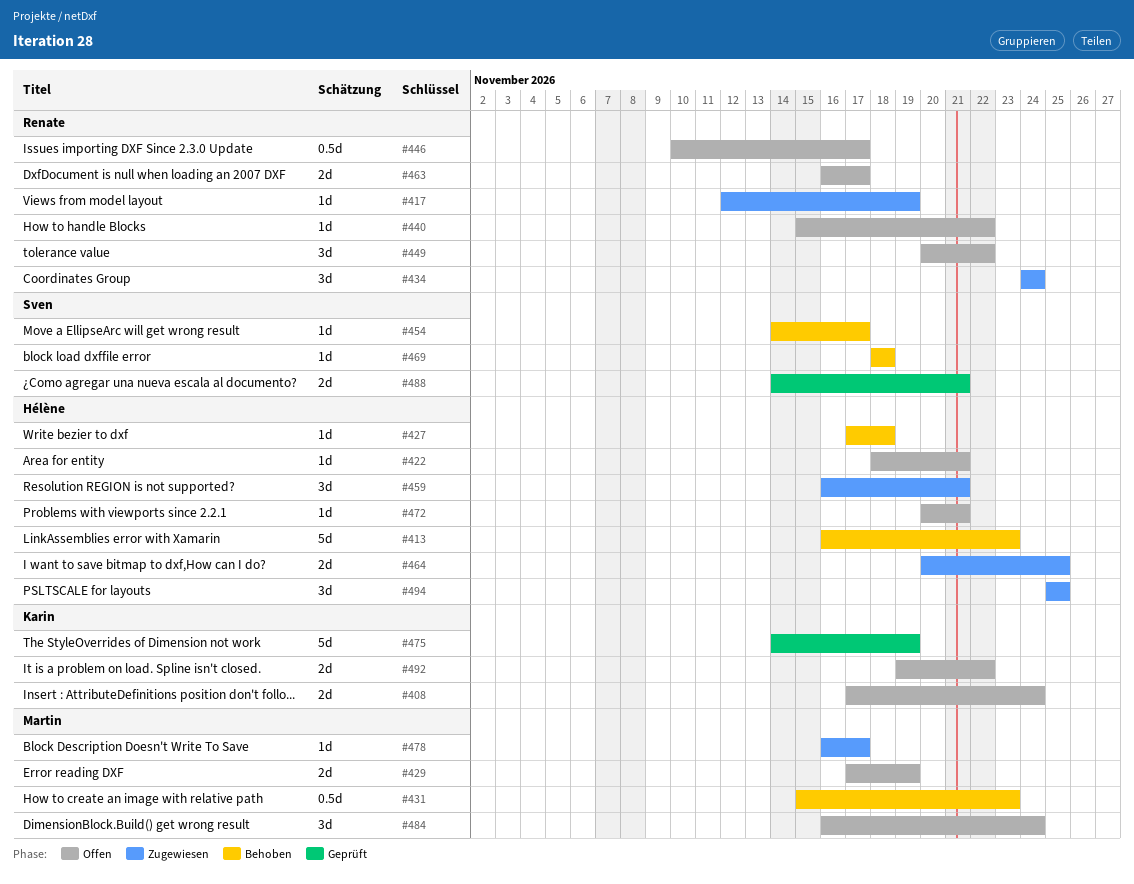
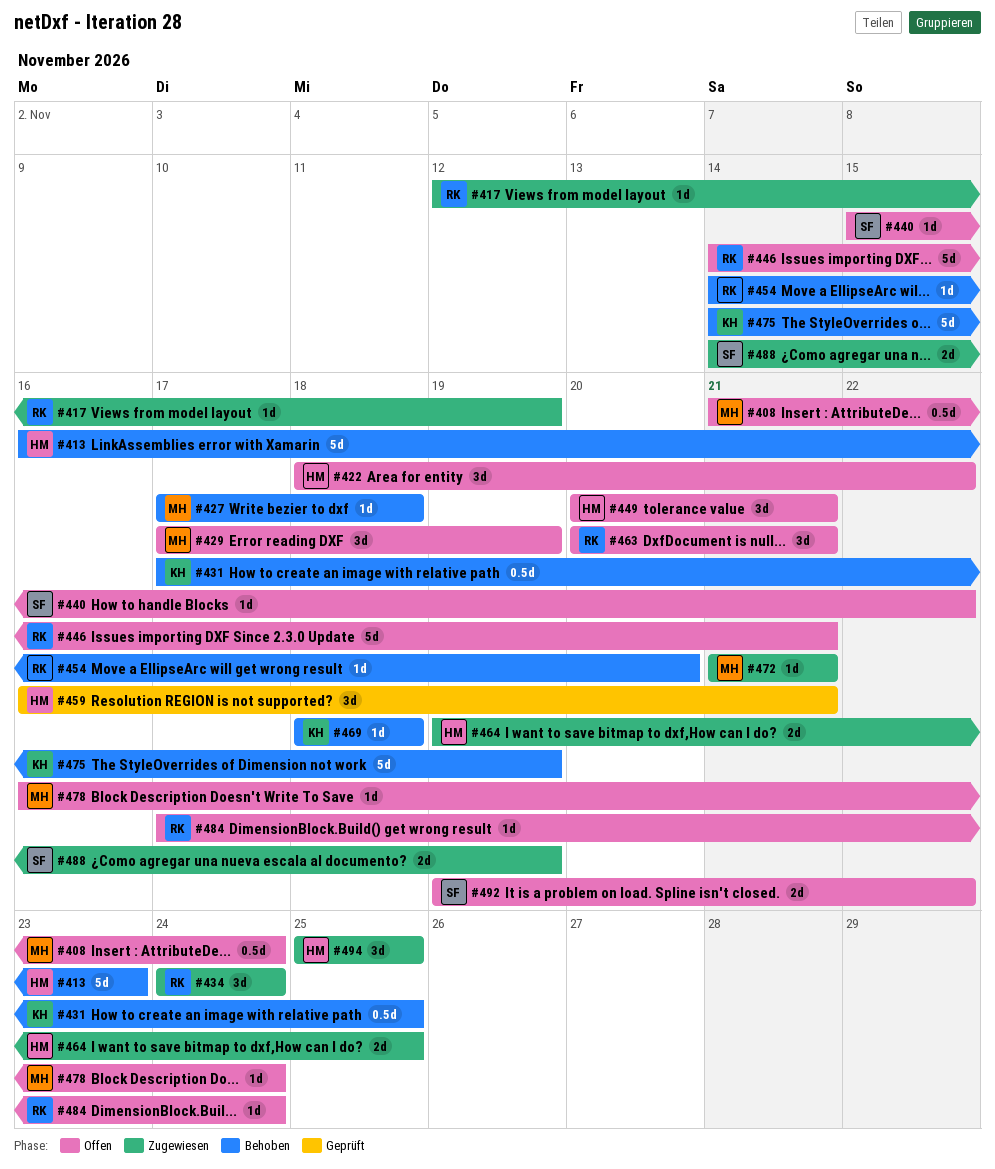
#408, owner: Karin -> Martin
#408, estimate: 2d -> 0.5d
#408, start: Nov 17 -> Nov 21
#422, estimate: 1d -> 3d
#422, due: Nov 21 -> Nov 22
#427, owner: Hélène -> Martin
#429, estimate: 2d -> 3d
#431, owner: Martin -> Karin
#431, start: Nov 15 -> Nov 17
#431, due: Nov 23 -> Nov 25
#440, owner: Renate -> Sven
#446, estimate: 0.5d -> 5d
#446, start: Nov 10 -> Nov 14
#446, due: Nov 17 -> Nov 21
#449, owner: Renate -> Hélène
#449, due: Nov 22 -> Nov 21
#454, owner: Sven -> Renate
#454, due: Nov 17 -> Nov 20
#459, status: Zugewiesen -> Geprüft
#463, estimate: 2d -> 3d
#463, start: Nov 16 -> Nov 20
#463, due: Nov 17 -> Nov 21
#464, start: Nov 20 -> Nov 19
#469, owner: Sven -> Karin
#472, status: Offen -> Zugewiesen
#472, owner: Hélène -> Martin
#472, start: Nov 20 -> Nov 21
#475, status: Geprüft -> Behoben
#478, status: Zugewiesen -> Offen
#478, due: Nov 17 -> Nov 24
#484, owner: Martin -> Renate
#484, estimate: 3d -> 1d
#484, start: Nov 16 -> Nov 17
#488, status: Geprüft -> Zugewiesen
#488, due: Nov 21 -> Nov 19
#492, owner: Karin -> Sven

